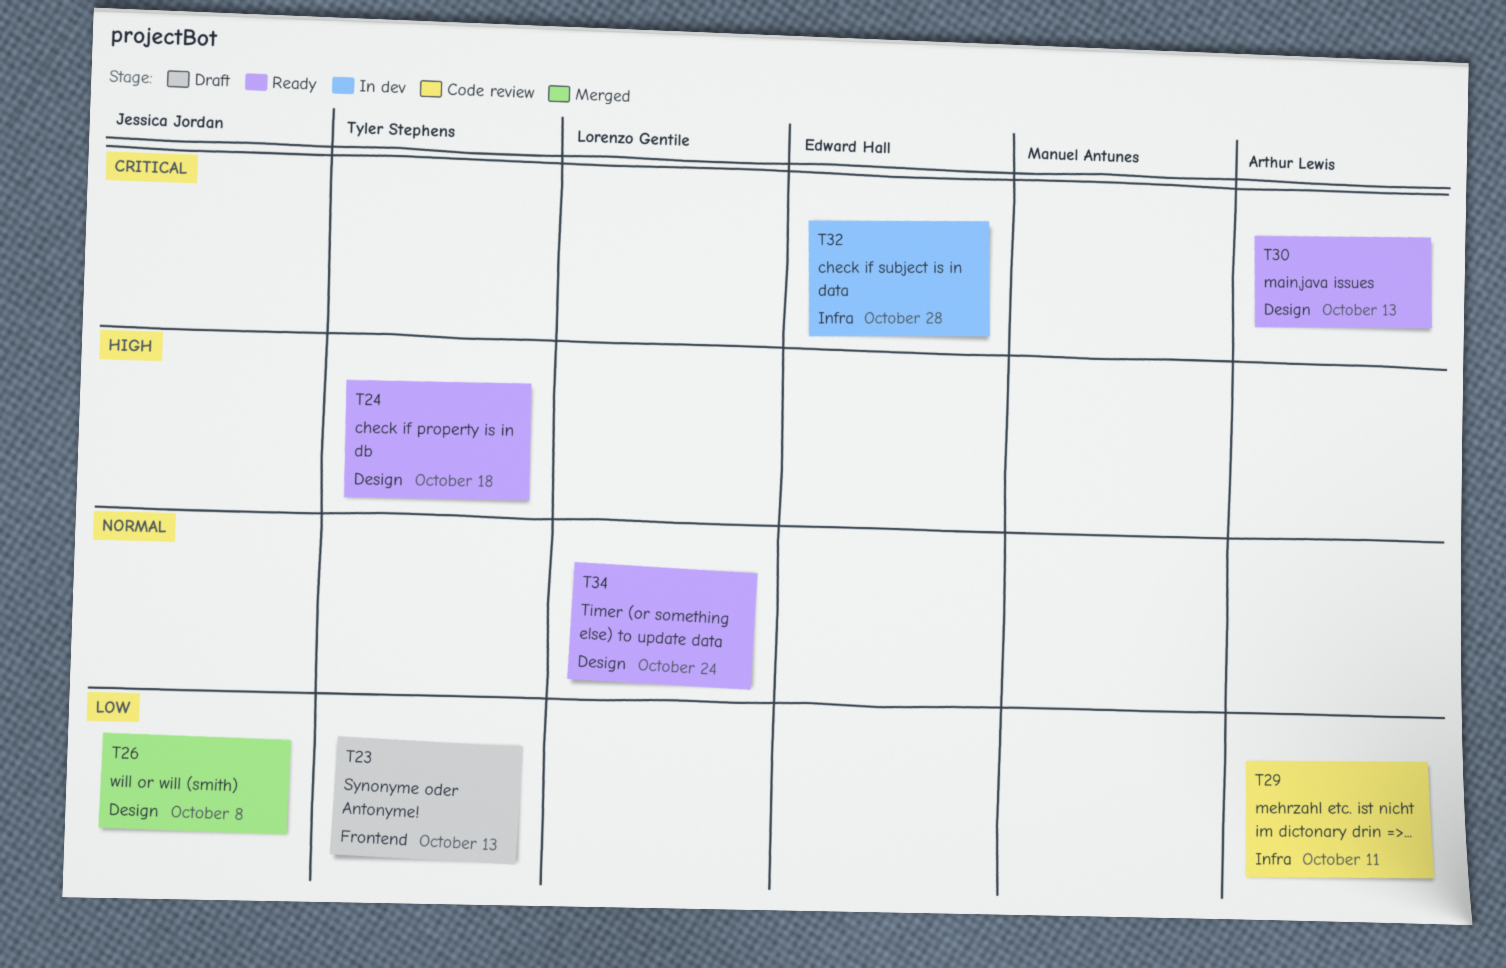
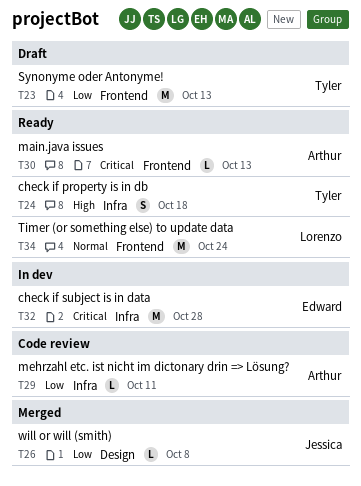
T24, label: Design -> Infra
T30, label: Design -> Frontend
T34, label: Design -> Frontend

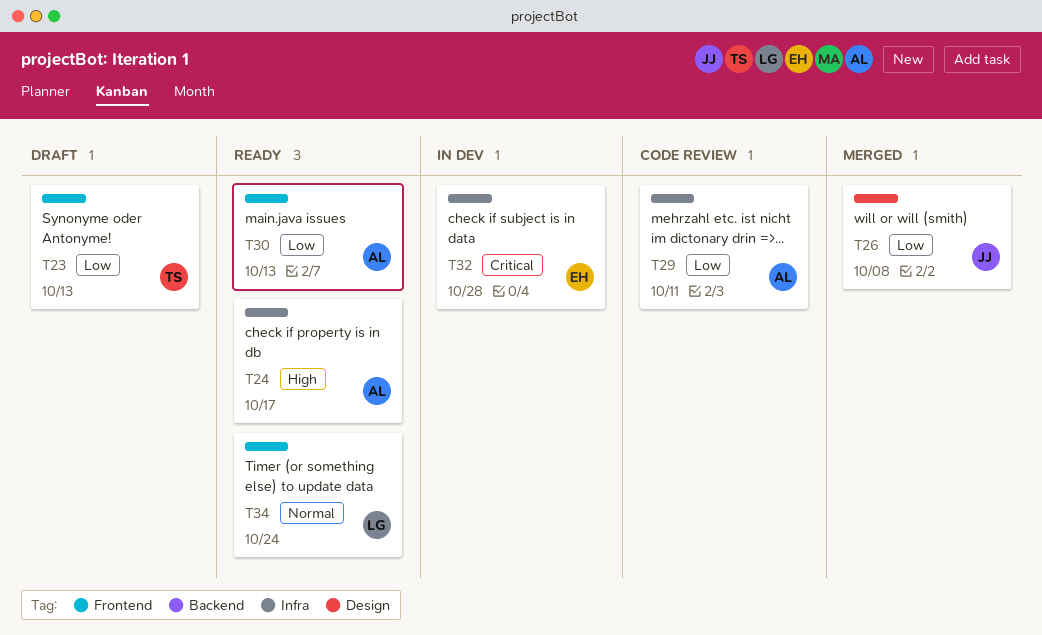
T24, owner: Tyler -> Arthur
T24, due: Oct 18 -> Oct 17
T30, priority: Critical -> Low

